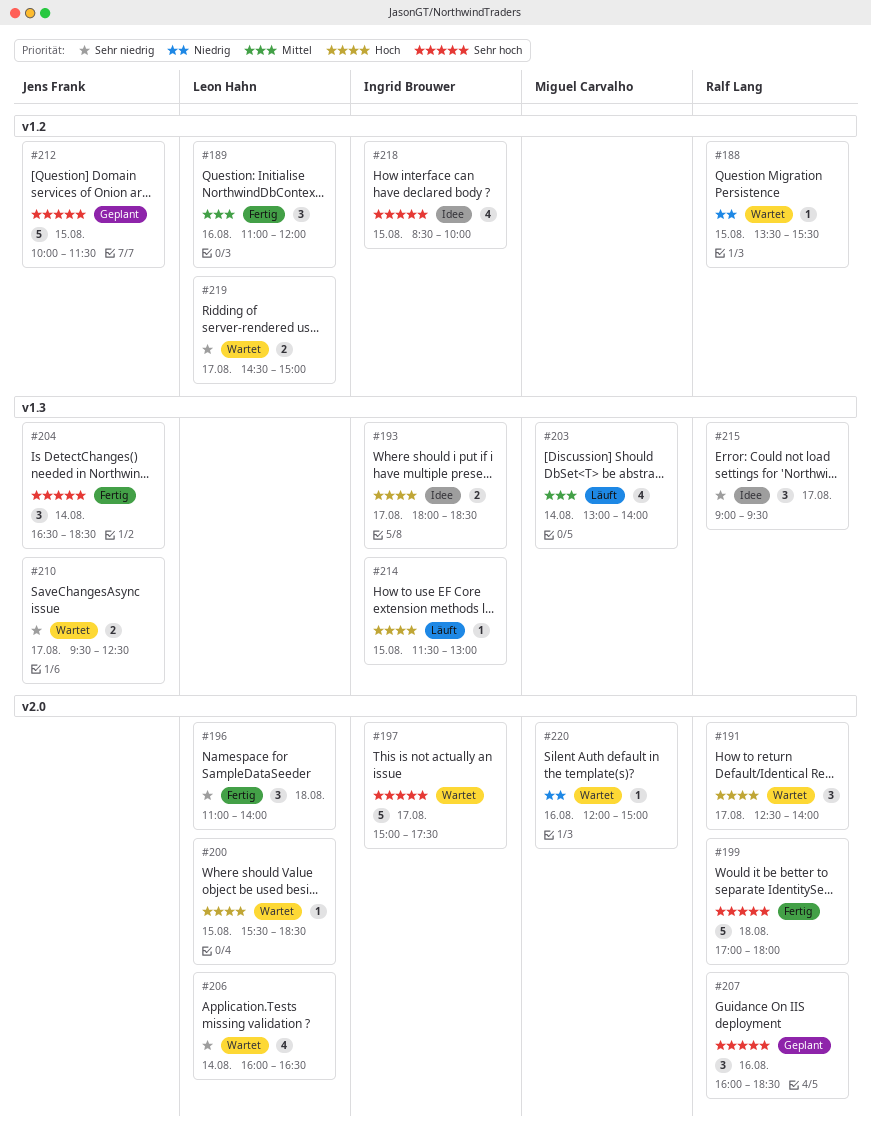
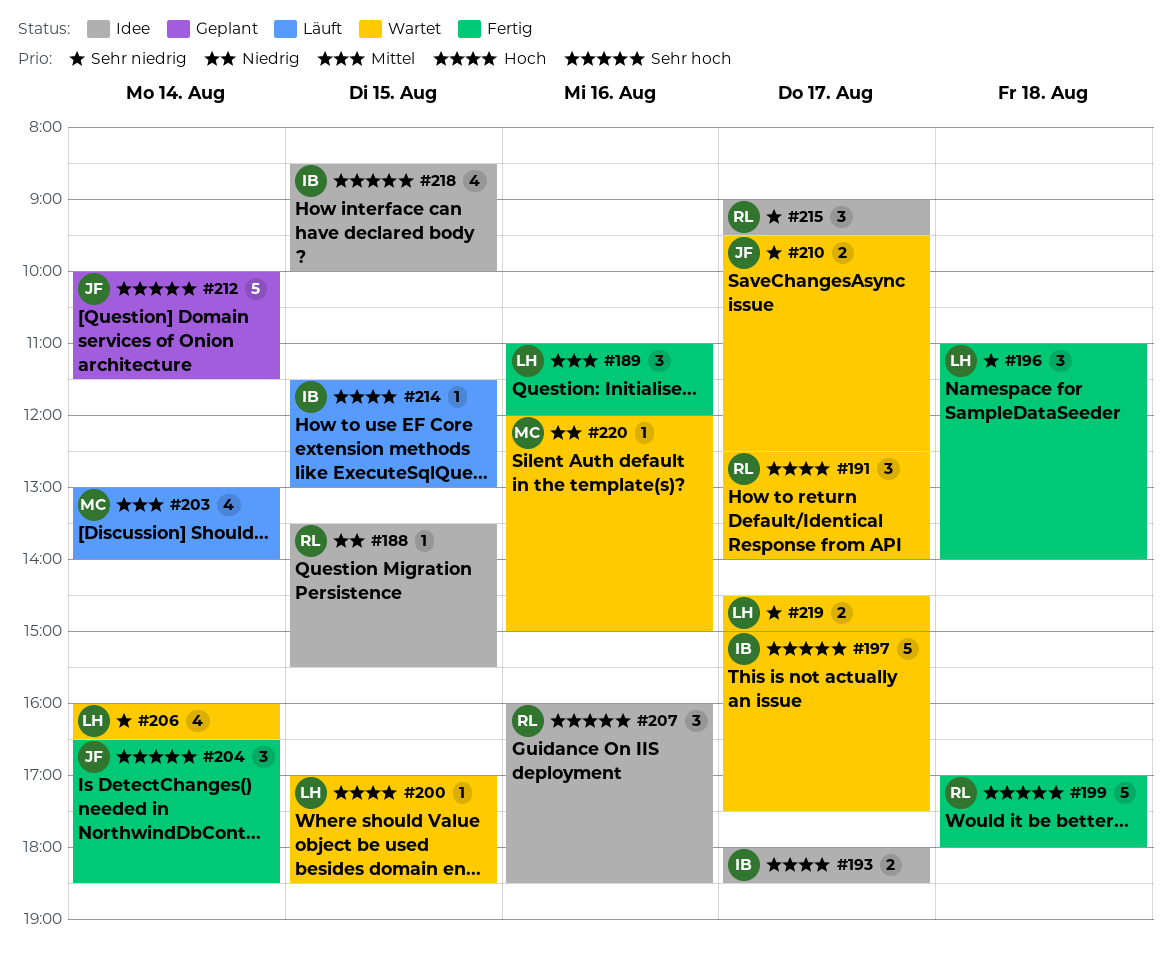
#188, status: Wartet -> Idee
#200, begins: 15:30 -> 17:00
#207, status: Geplant -> Idee
#212, day: Aug 15 -> Aug 14

